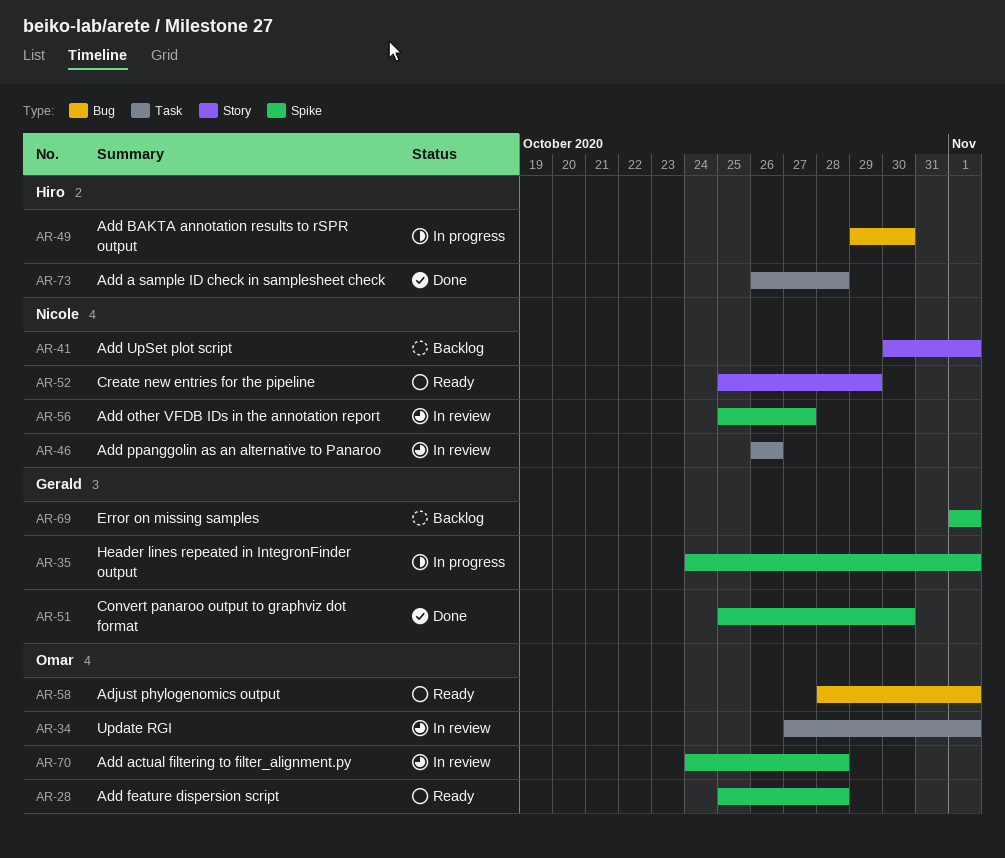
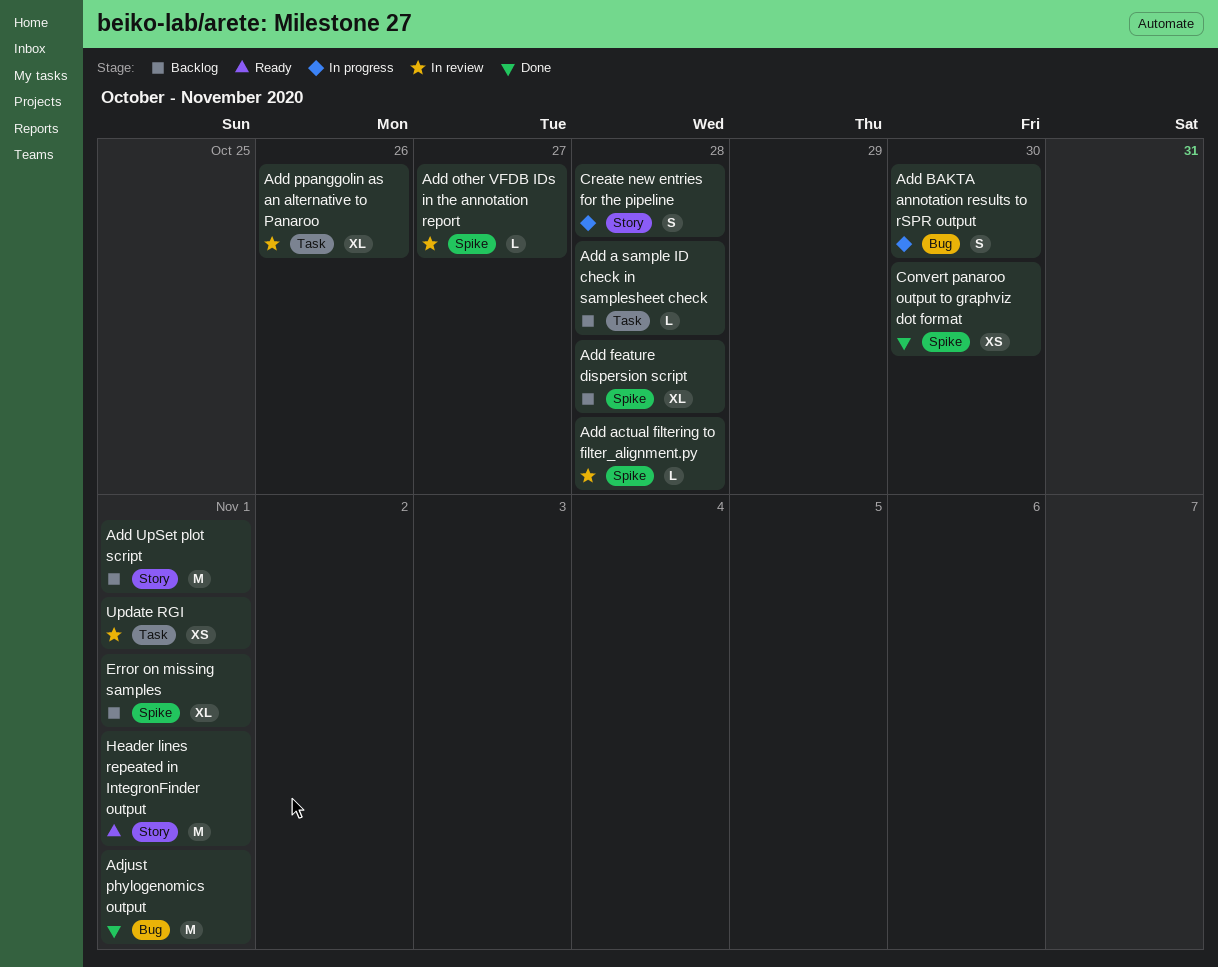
Add a sample ID check in samplesheet check, status: Done -> Backlog
Add feature dispersion script, status: Ready -> Backlog
Adjust phylogenomics output, status: Ready -> Done
Create new entries for the pipeline, status: Ready -> In progress
Create new entries for the pipeline, due: Oct 29 -> Oct 28
Header lines repeated in IntegronFinder output, status: In progress -> Ready
Header lines repeated in IntegronFinder output, label: Spike -> Story

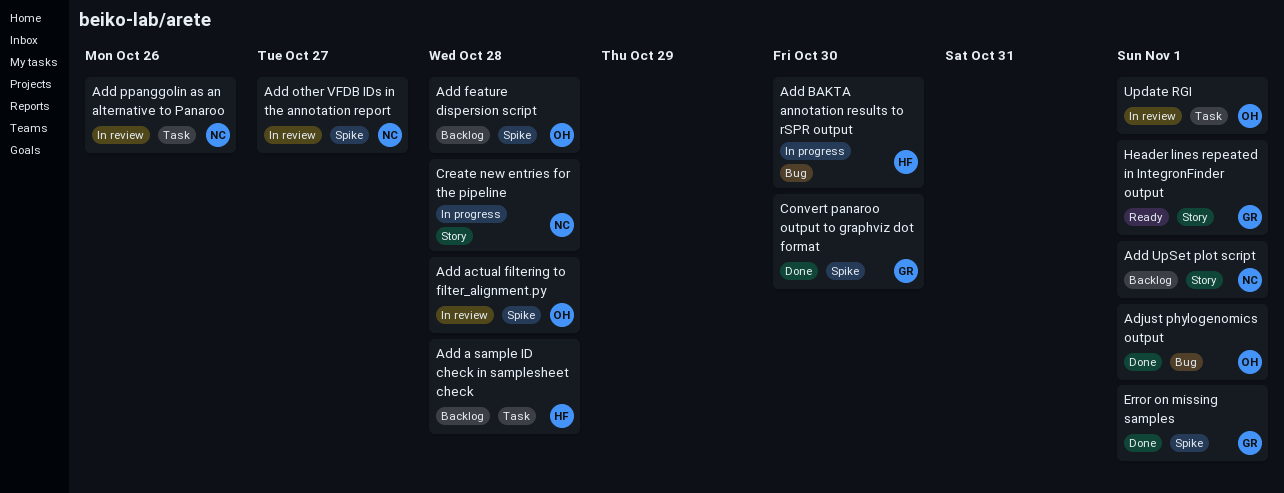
Error on missing samples, status: Backlog -> Done

